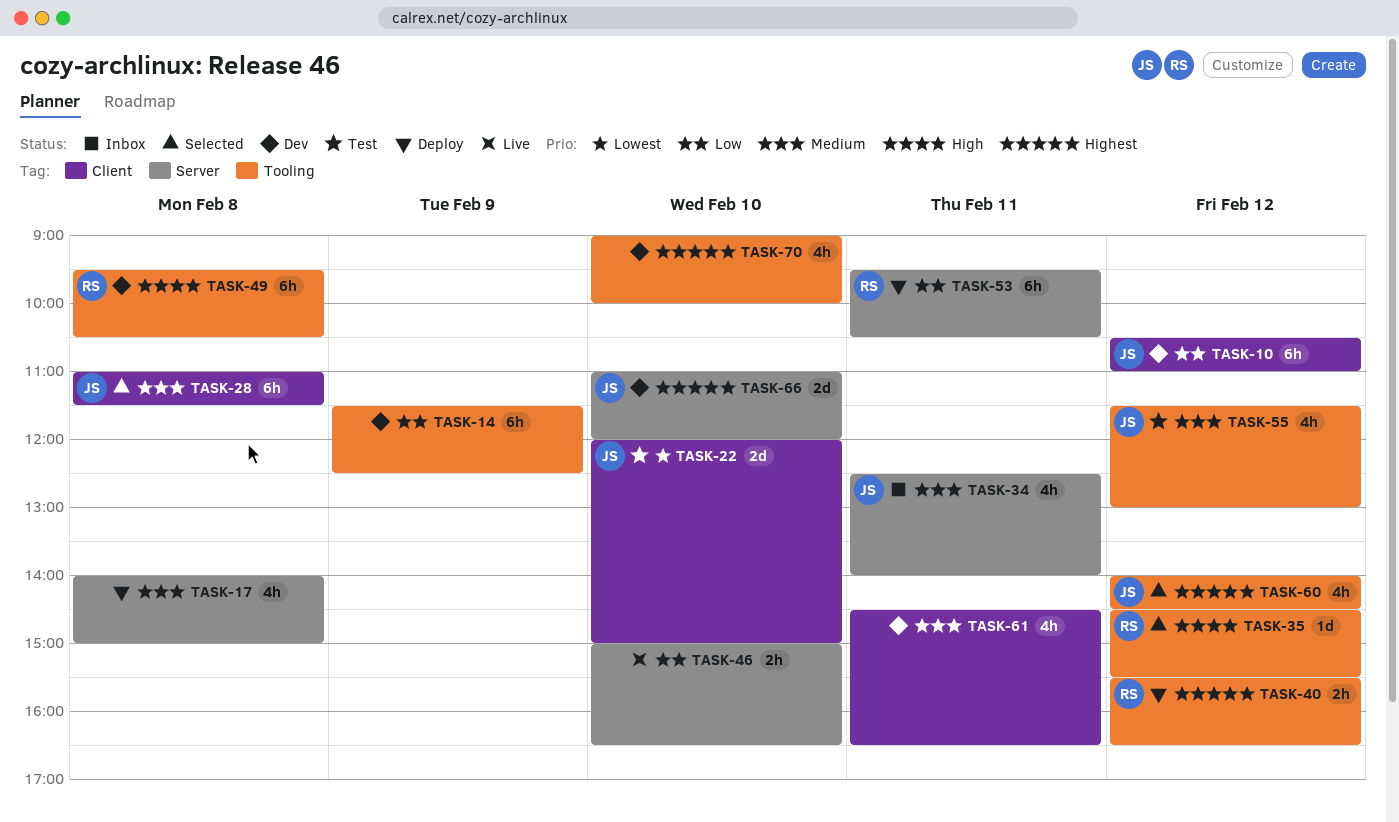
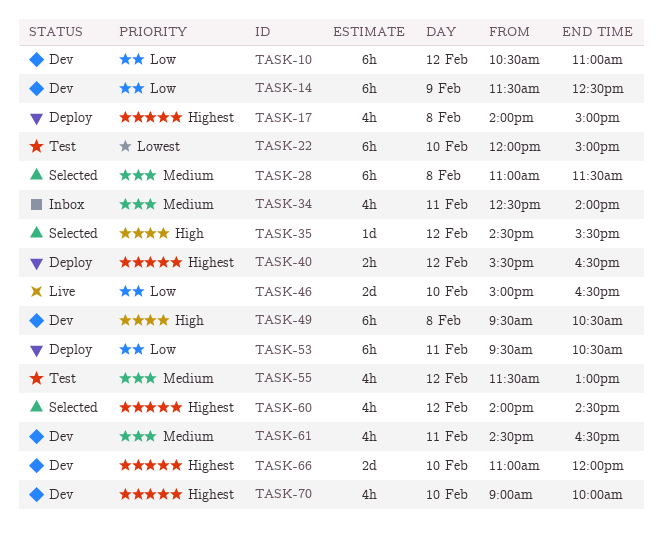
TASK-17, priority: Medium -> Highest
TASK-22, estimate: 2d -> 6h
TASK-46, estimate: 2h -> 2d

